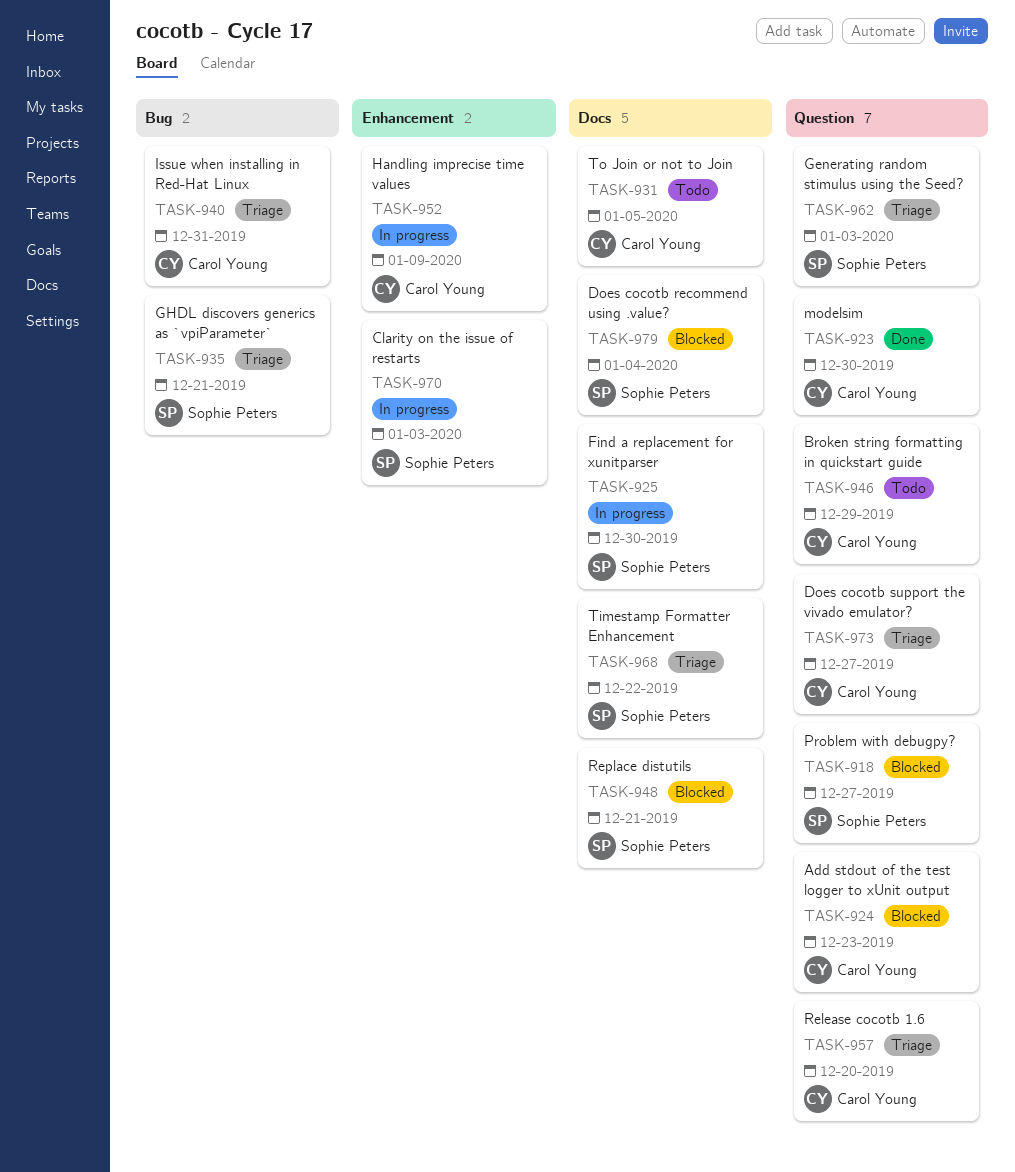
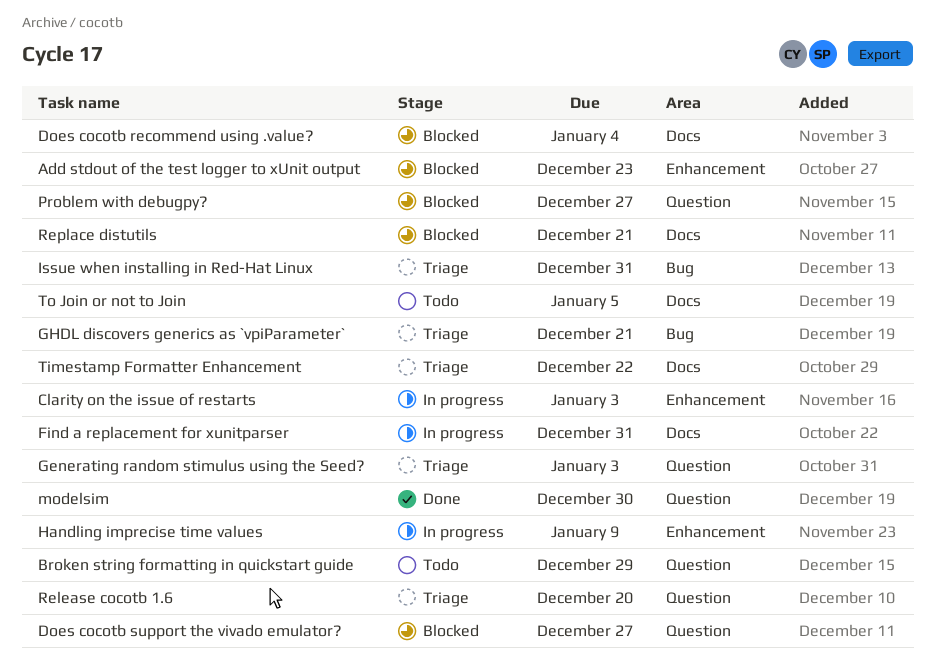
Add stdout of the test logger to xUnit output, label: Question -> Enhancement
Does cocotb support the vivado emulator?, status: Triage -> Blocked
Find a replacement for xunitparser, due: Dec 30 -> Dec 31

